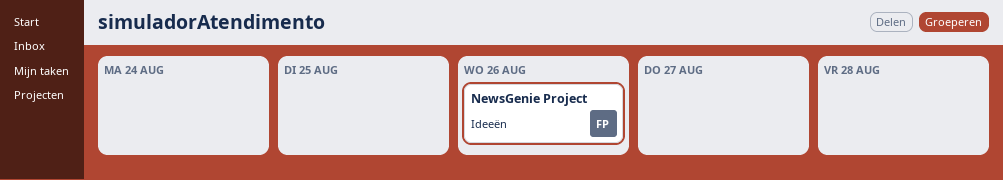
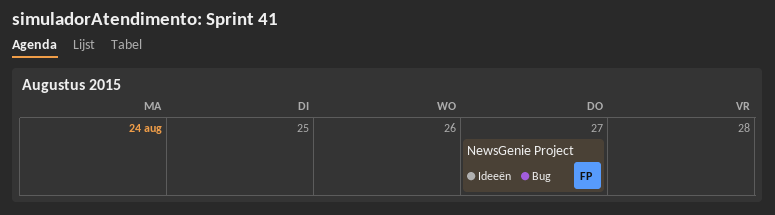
NewsGenie Project, due: Aug 26 -> Aug 27

